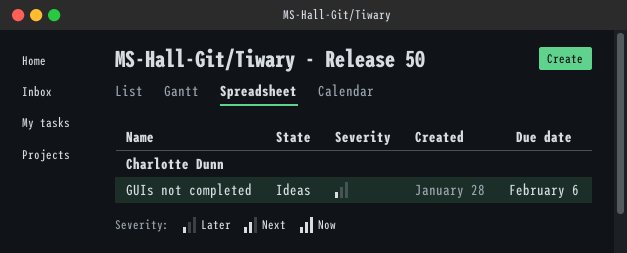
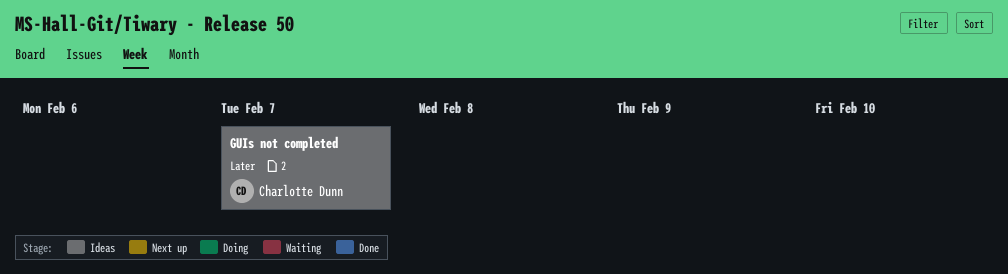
GUIs not completed, due: Feb 6 -> Feb 7

